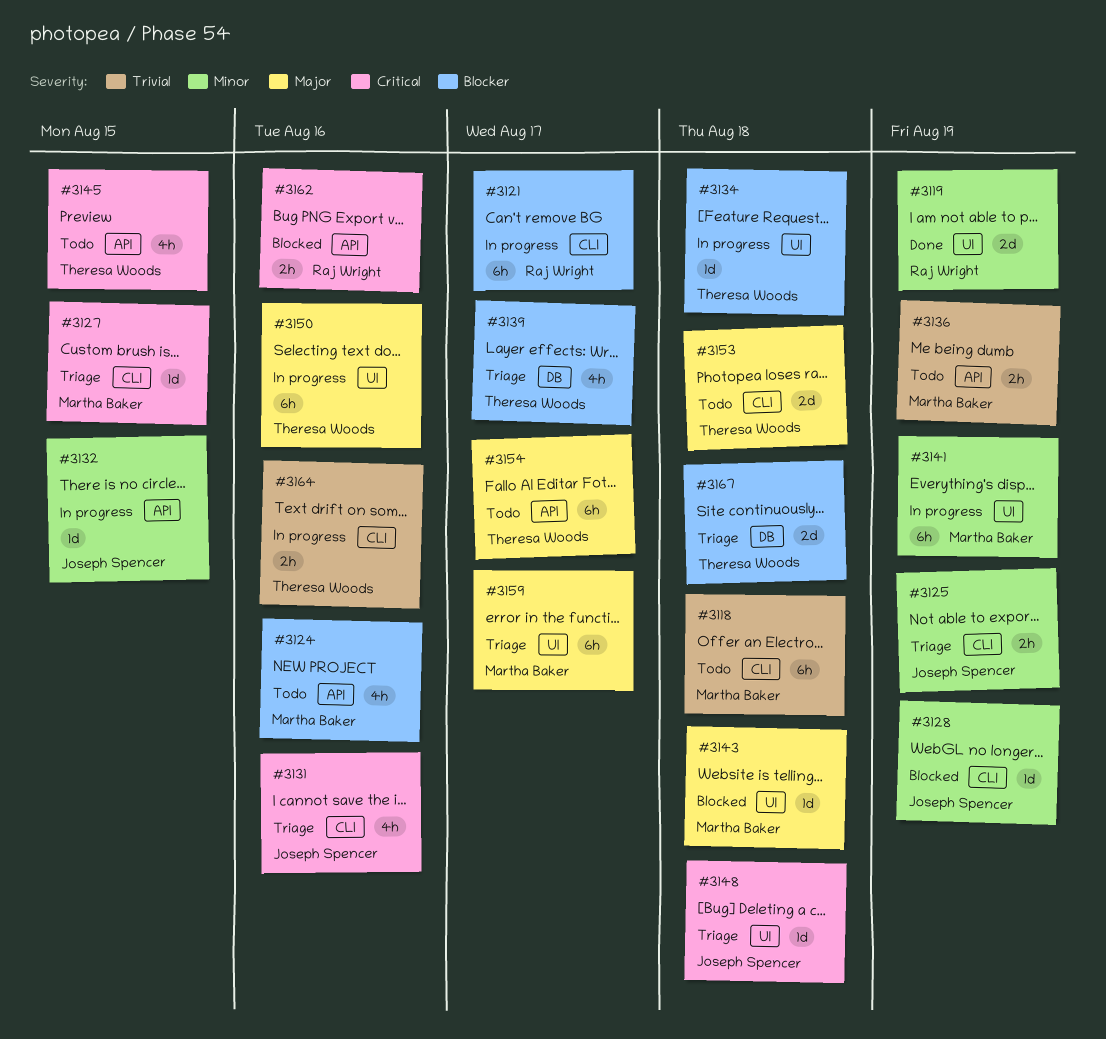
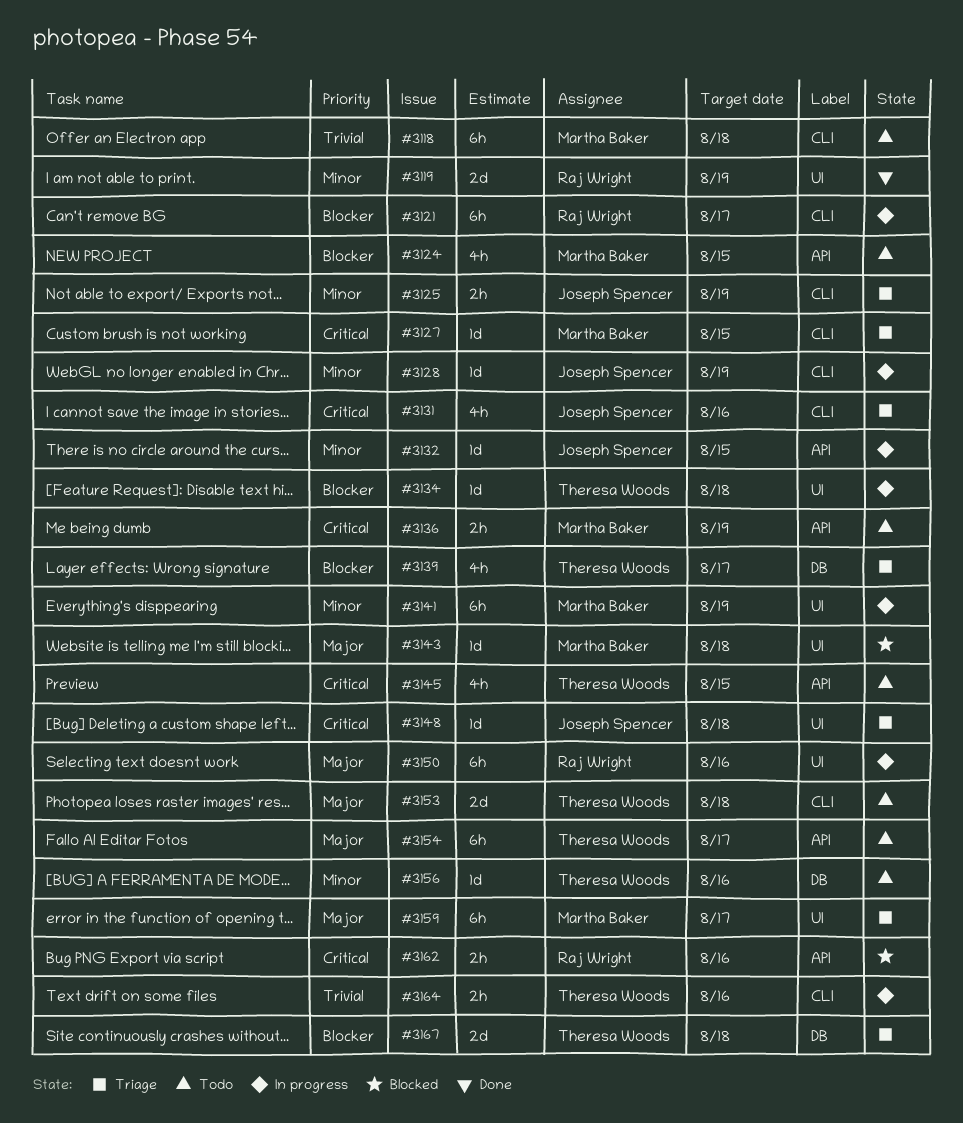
#3124, due: Aug 16 -> Aug 15
#3128, status: Blocked -> In progress
#3136, priority: Trivial -> Critical
#3150, owner: Theresa Woods -> Raj Wright
#3156: none -> present

